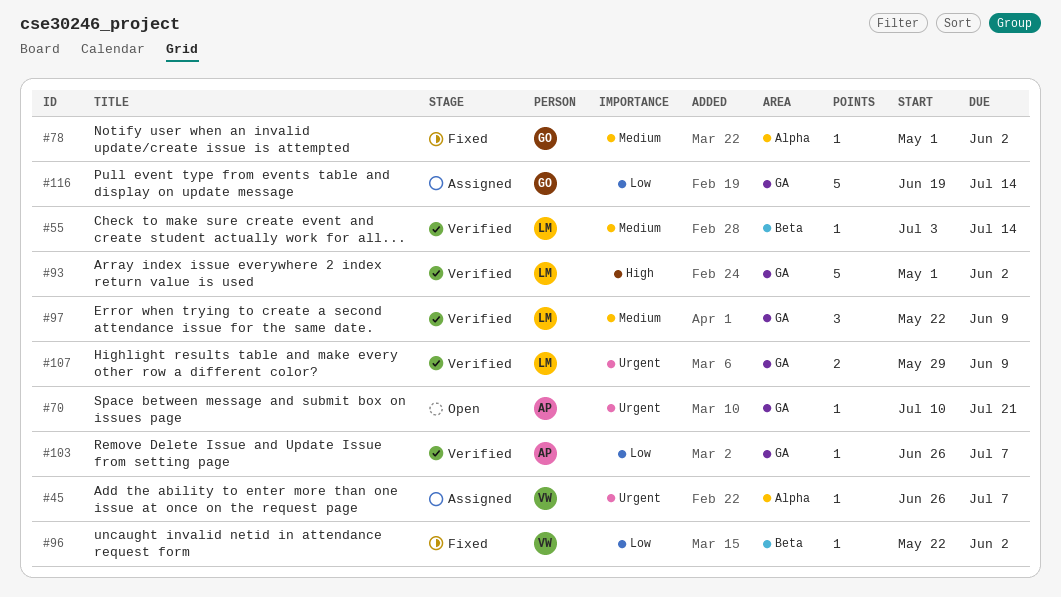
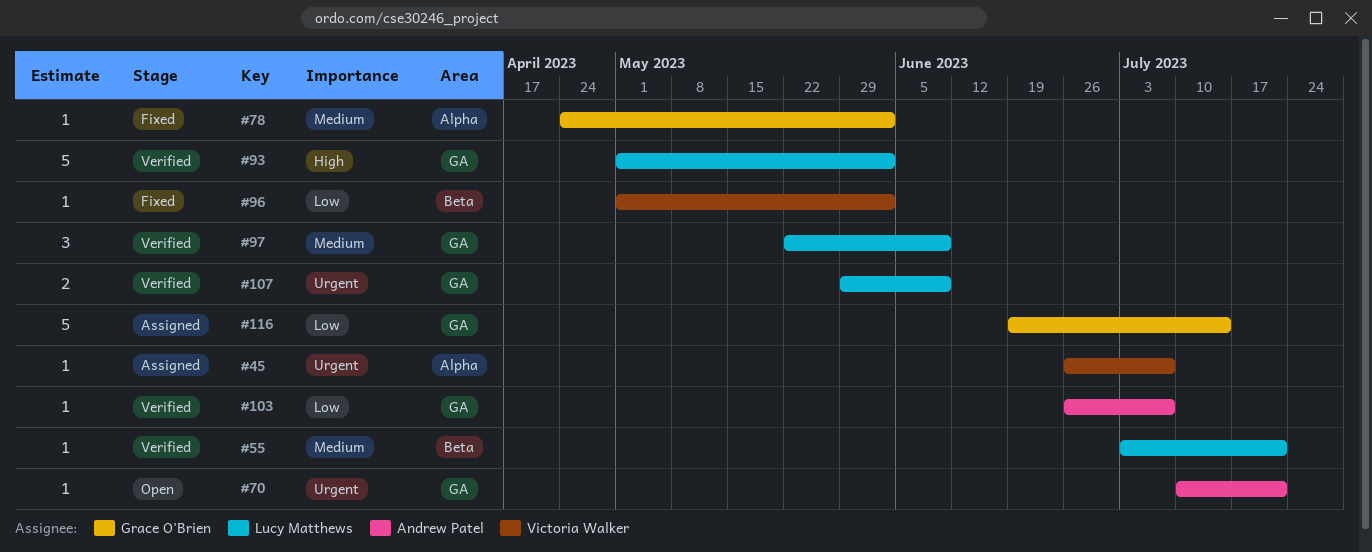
#55, due: Jul 14 -> Jul 21
#78, start: May 1 -> Apr 24
#96, start: May 22 -> May 1

